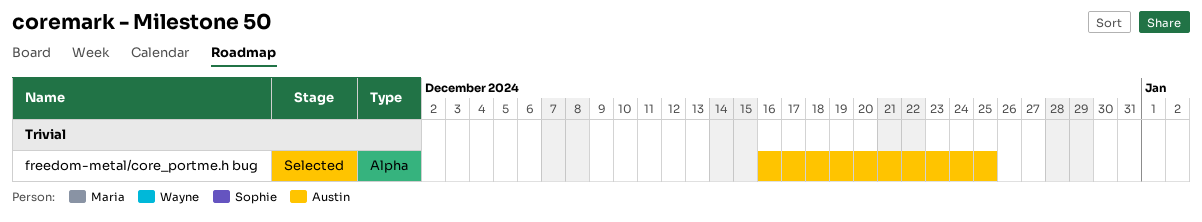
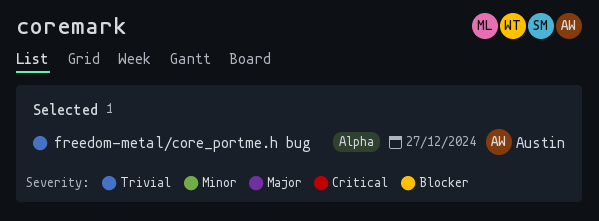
freedom-metal/core_portme.h bug, due: Dec 25 -> Dec 27

